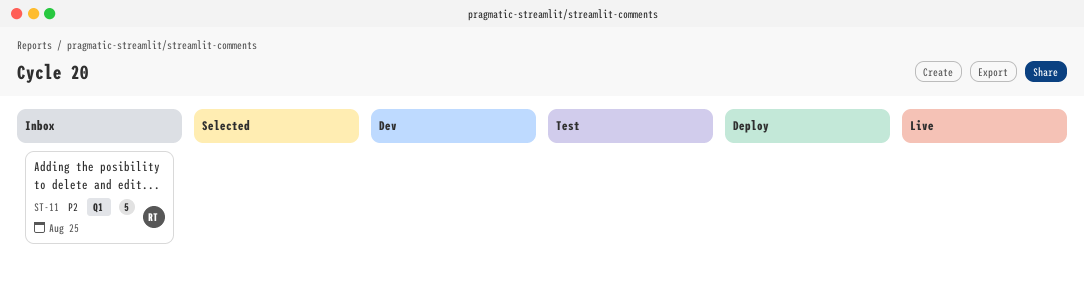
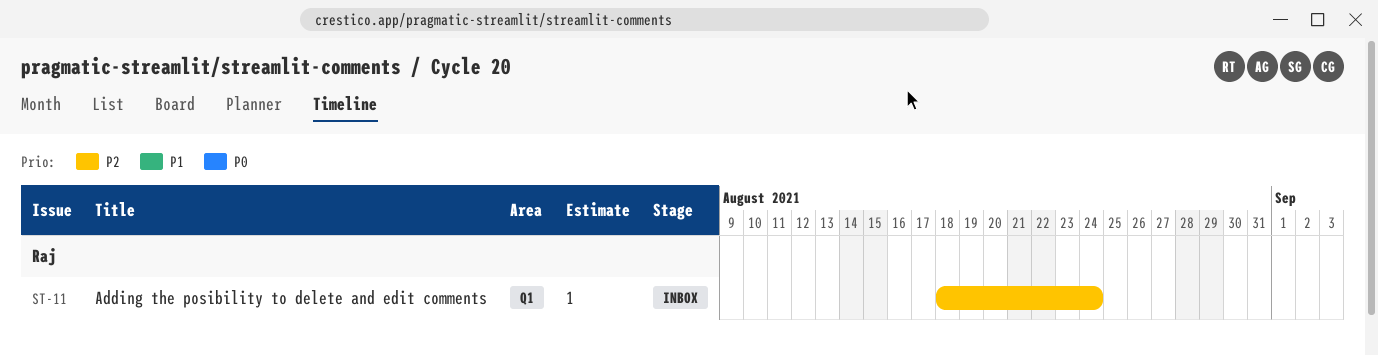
ST-11, estimate: 5 -> 1
ST-11, due: Aug 25 -> Aug 24

